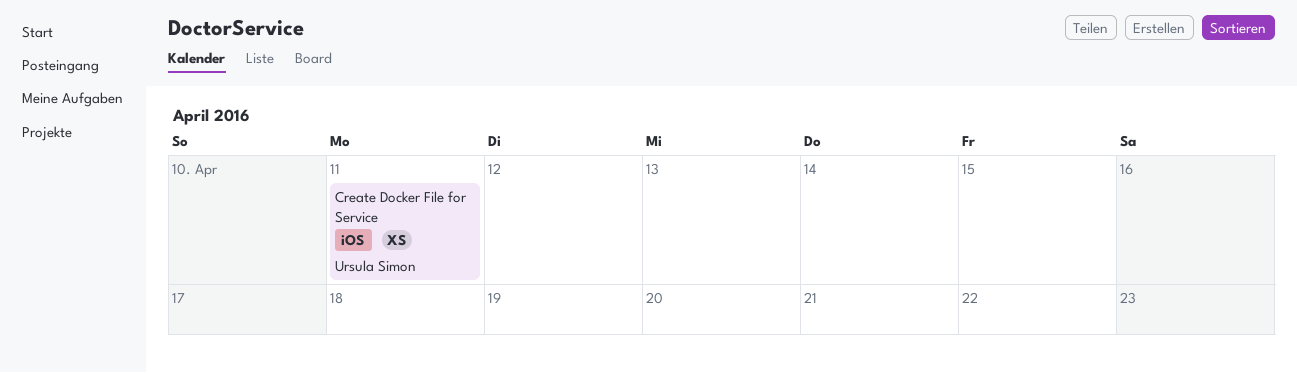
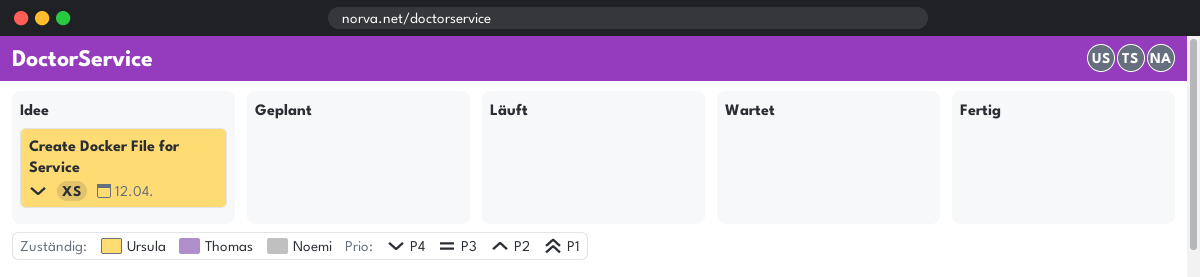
Create Docker File for Service, due: Apr 11 -> Apr 12

